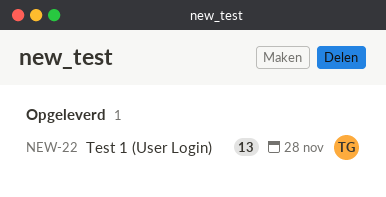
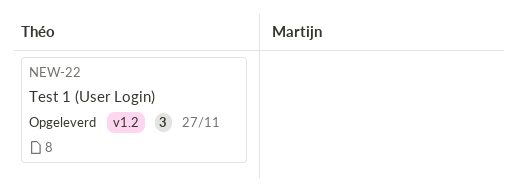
NEW-22, estimate: 13 -> 3
NEW-22, due: Nov 28 -> Nov 27

